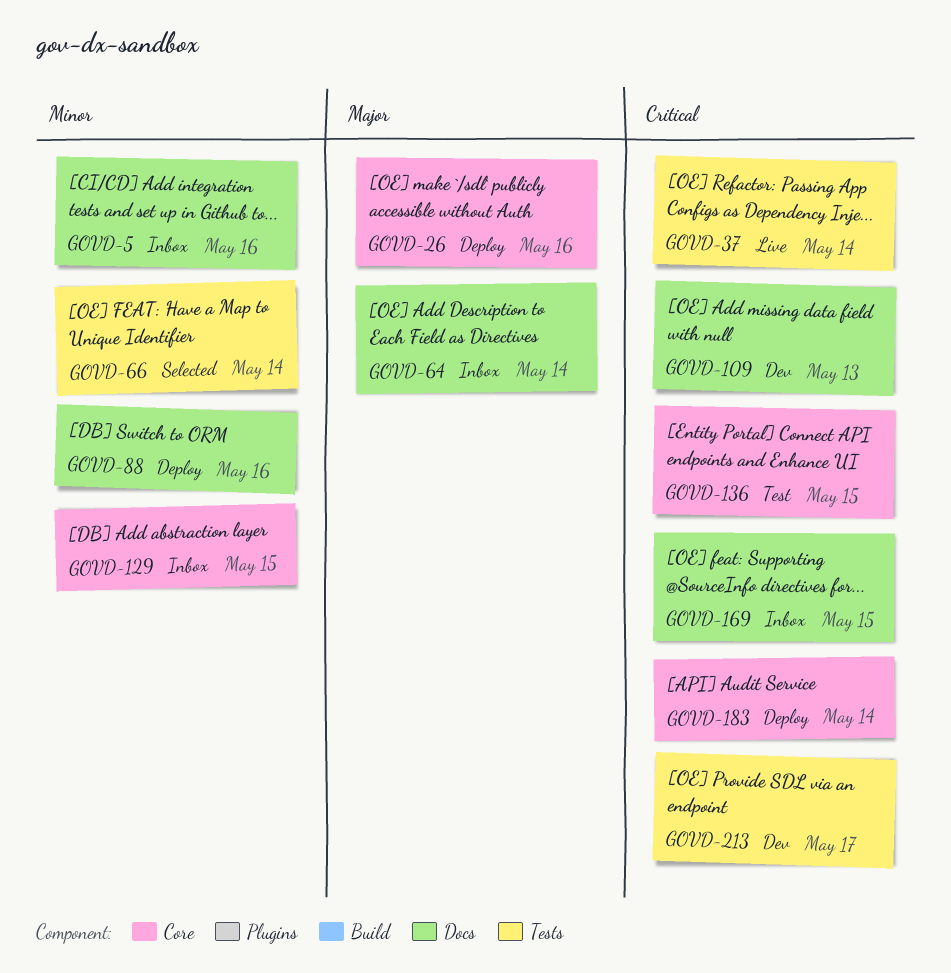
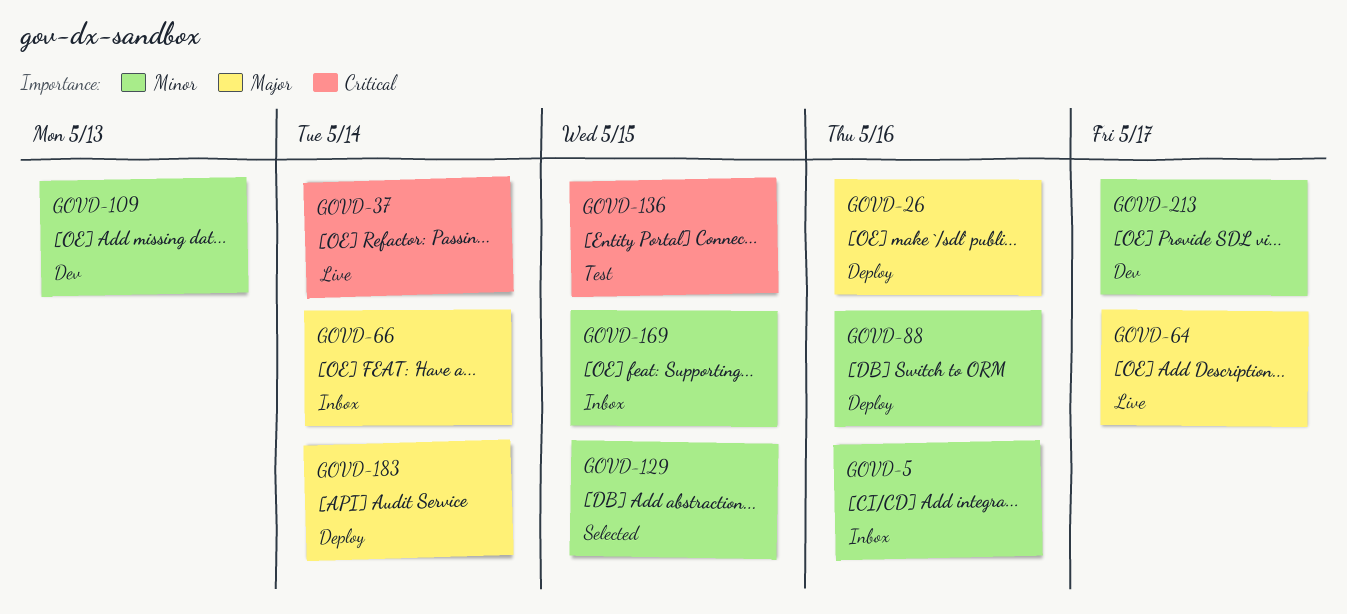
GOVD-64, status: Inbox -> Live
GOVD-64, due: May 14 -> May 17
GOVD-66, status: Selected -> Inbox
GOVD-66, priority: Minor -> Major
GOVD-109, priority: Critical -> Minor
GOVD-129, status: Inbox -> Selected
GOVD-169, priority: Critical -> Minor
GOVD-183, priority: Critical -> Major
GOVD-213, priority: Critical -> Minor

